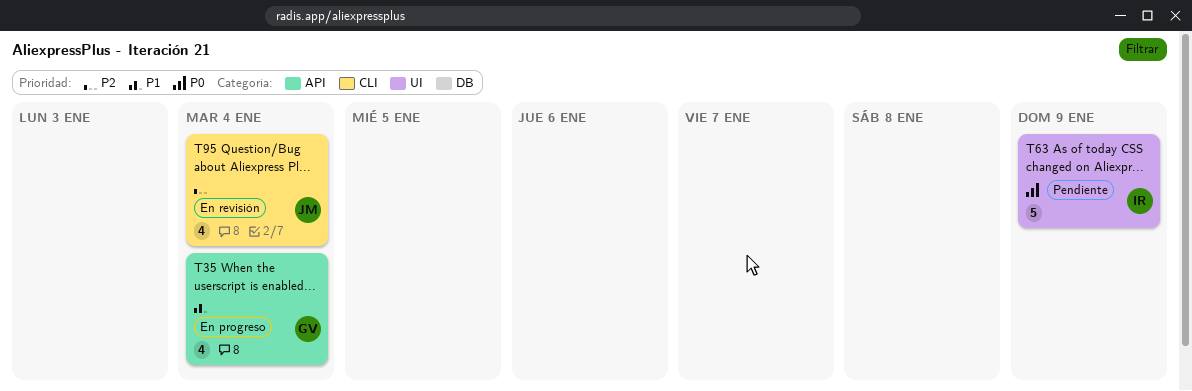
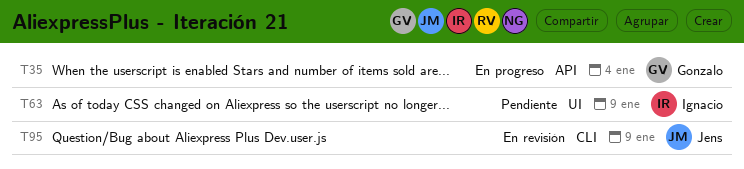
T95, due: Jan 4 -> Jan 9

